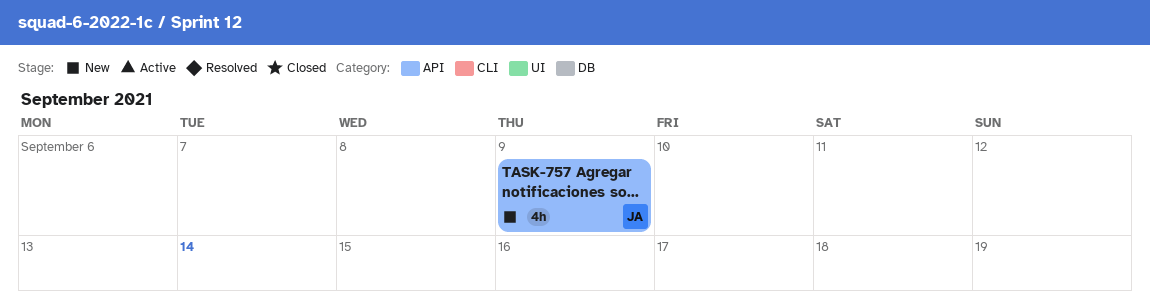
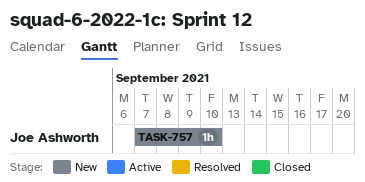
TASK-757, estimate: 4h -> 1h
TASK-757, due: Sep 9 -> Sep 10

